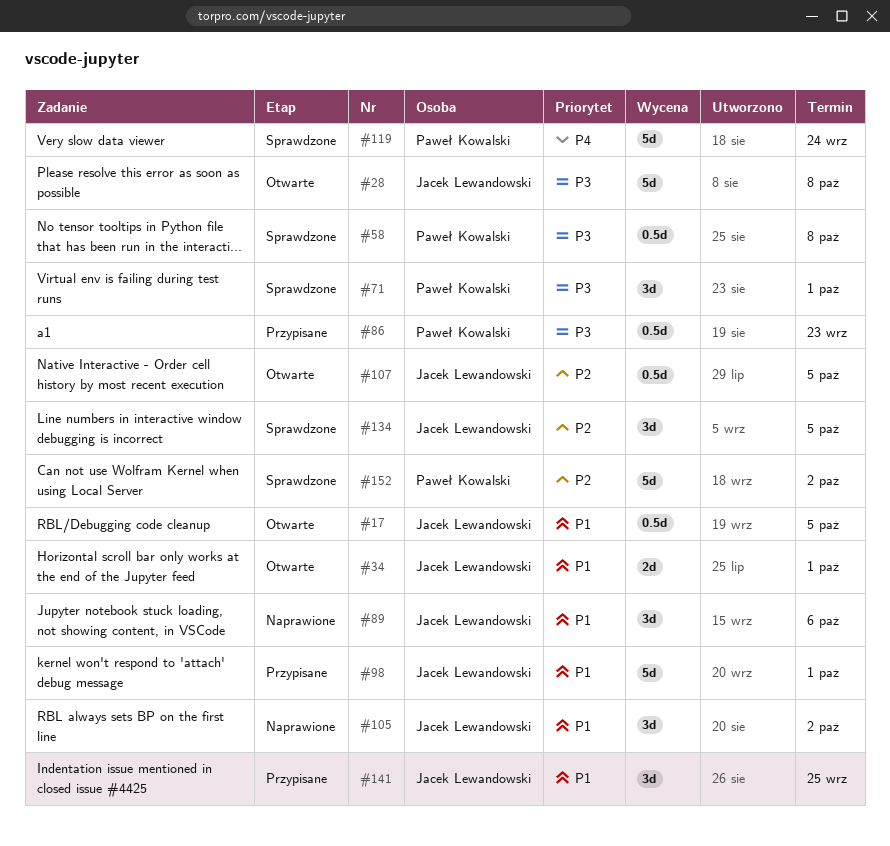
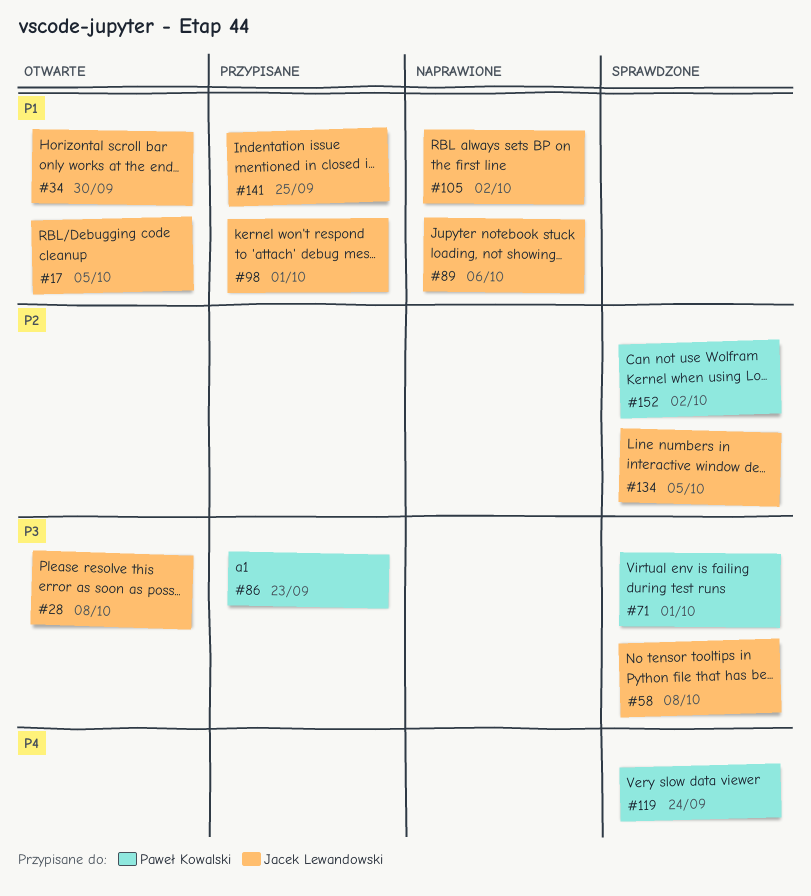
#34, due: Oct 1 -> Sep 30
#58, owner: Paweł Kowalski -> Jacek Lewandowski
#107: present -> none

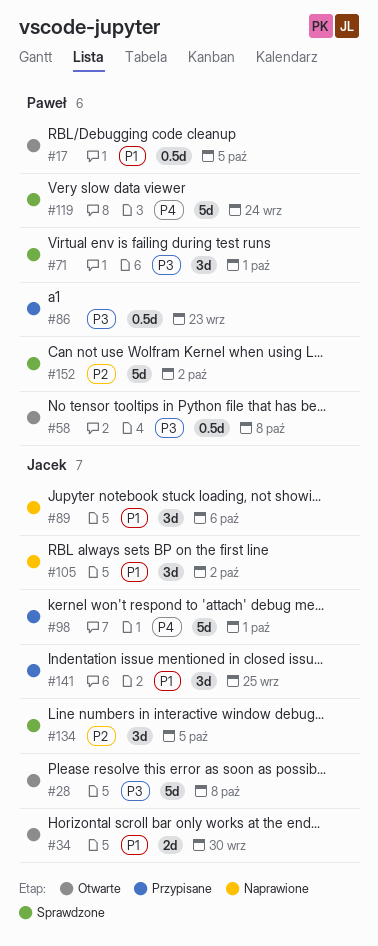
#17, owner: Jacek Lewandowski -> Paweł Kowalski
#58, status: Sprawdzone -> Otwarte
#58, owner: Jacek Lewandowski -> Paweł Kowalski
#98, priority: P1 -> P4

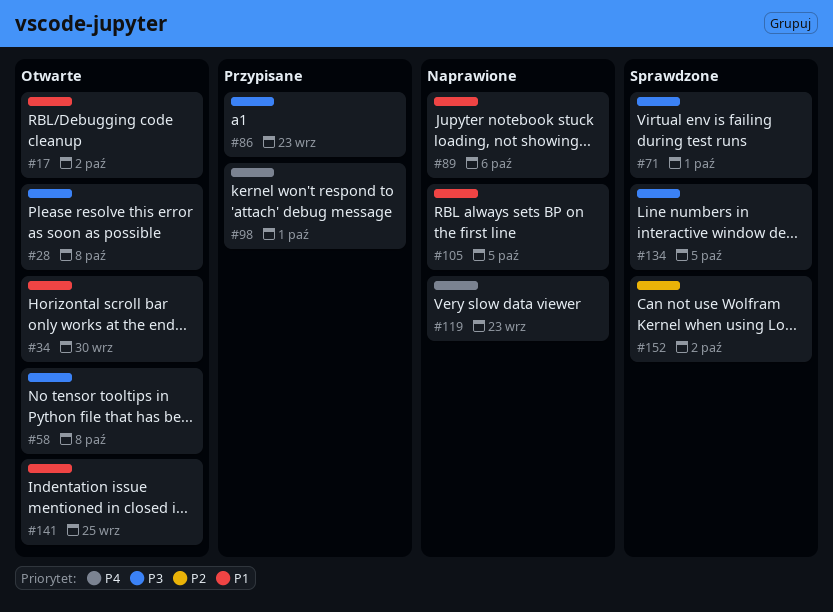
#17, due: Oct 5 -> Oct 2
#105, due: Oct 2 -> Oct 5
#119, status: Sprawdzone -> Naprawione
#119, due: Sep 24 -> Sep 23
#134, priority: P2 -> P3
#141, status: Przypisane -> Otwarte

